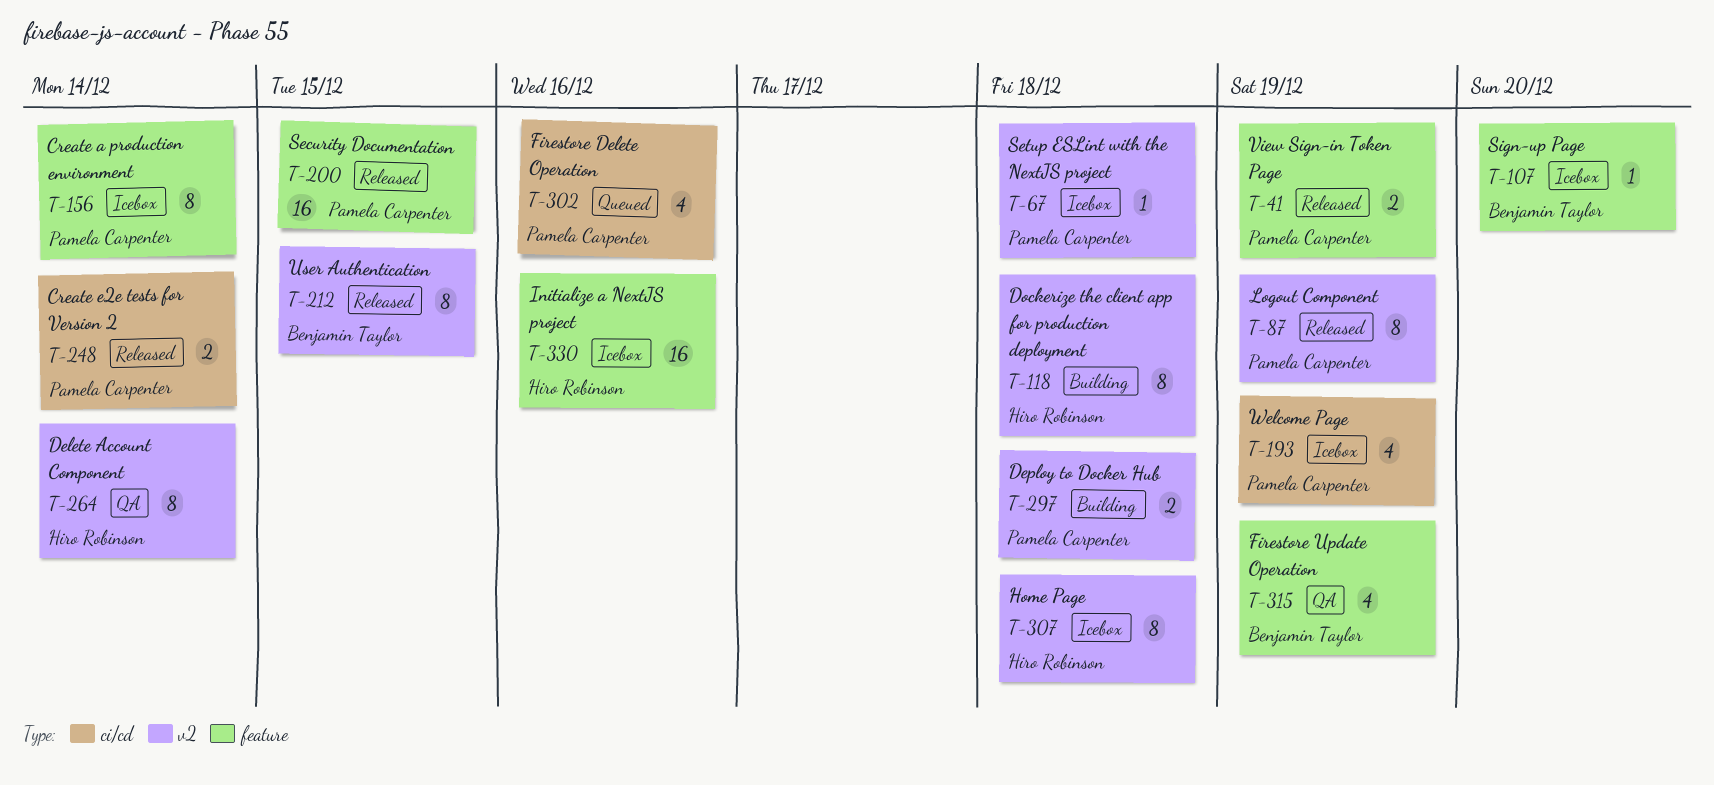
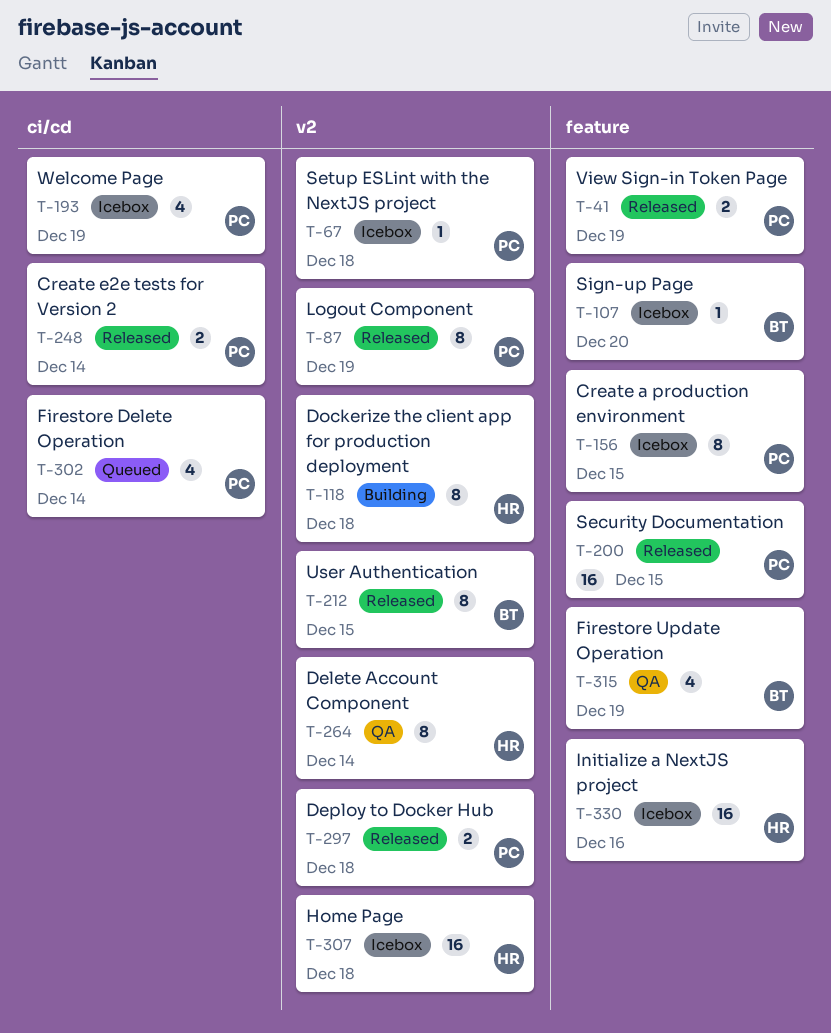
T-156, due: Dec 14 -> Dec 15
T-297, status: Building -> Released
T-302, due: Dec 16 -> Dec 14
T-307, estimate: 8 -> 16

